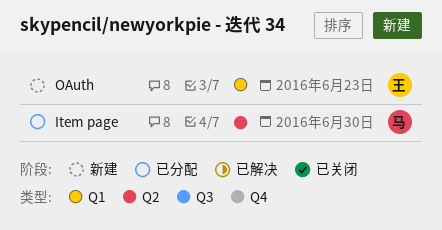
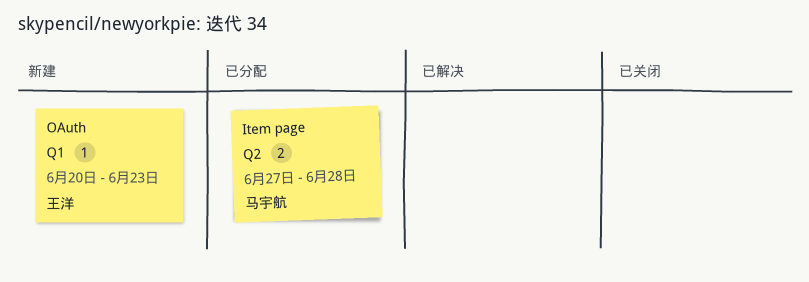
Item page, due: Jun 30 -> Jun 28

